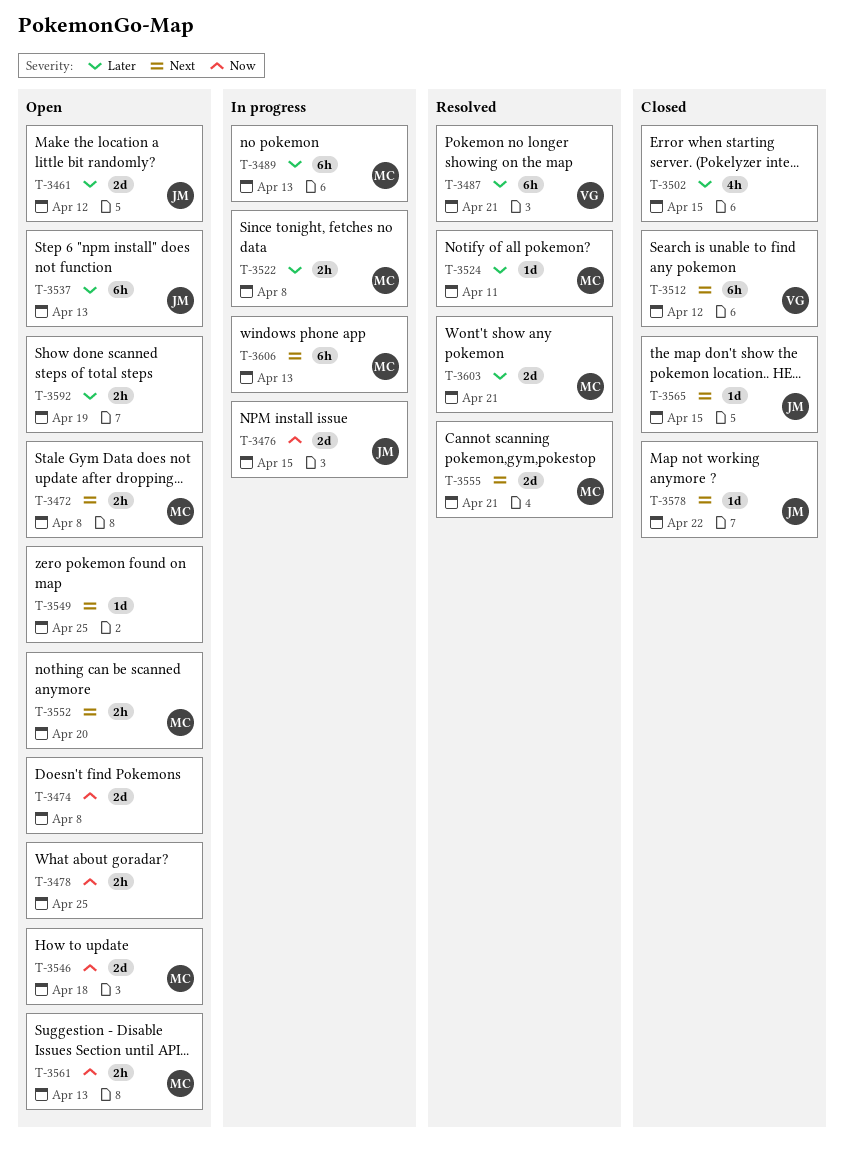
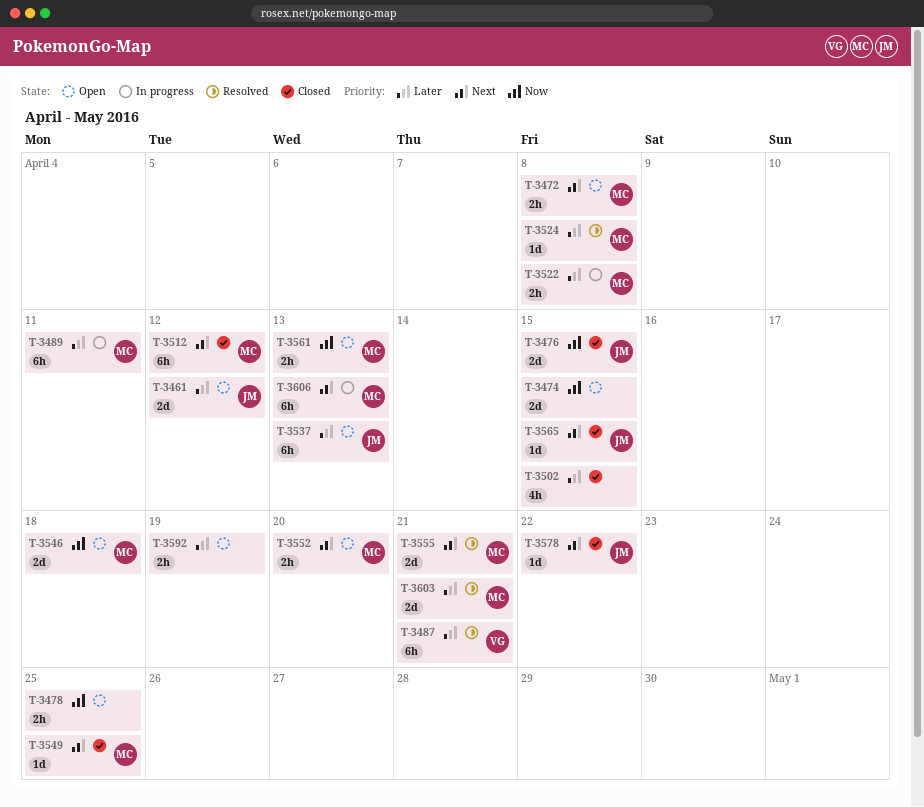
T-3474, due: Apr 8 -> Apr 15
T-3476, status: In progress -> Closed
T-3489, due: Apr 13 -> Apr 11
T-3512, owner: VG -> MC
T-3524, due: Apr 11 -> Apr 8
T-3549, status: Open -> Closed
T-3549, owner: none -> MC

